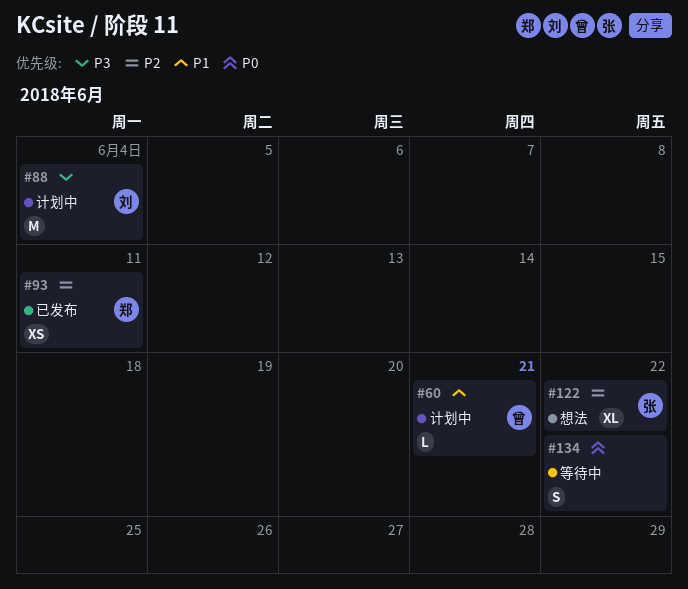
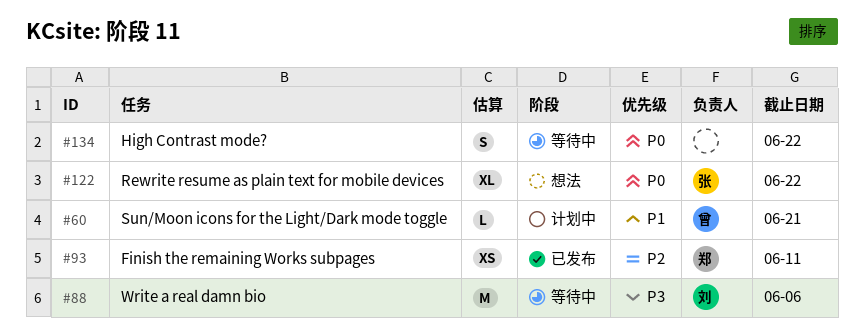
#88, status: 计划中 -> 等待中
#88, due: Jun 4 -> Jun 6
#122, priority: P2 -> P0

